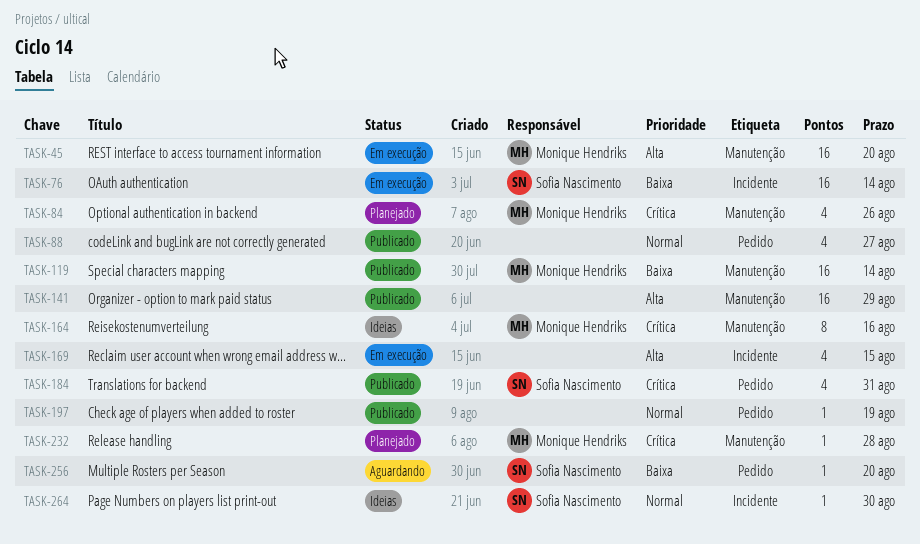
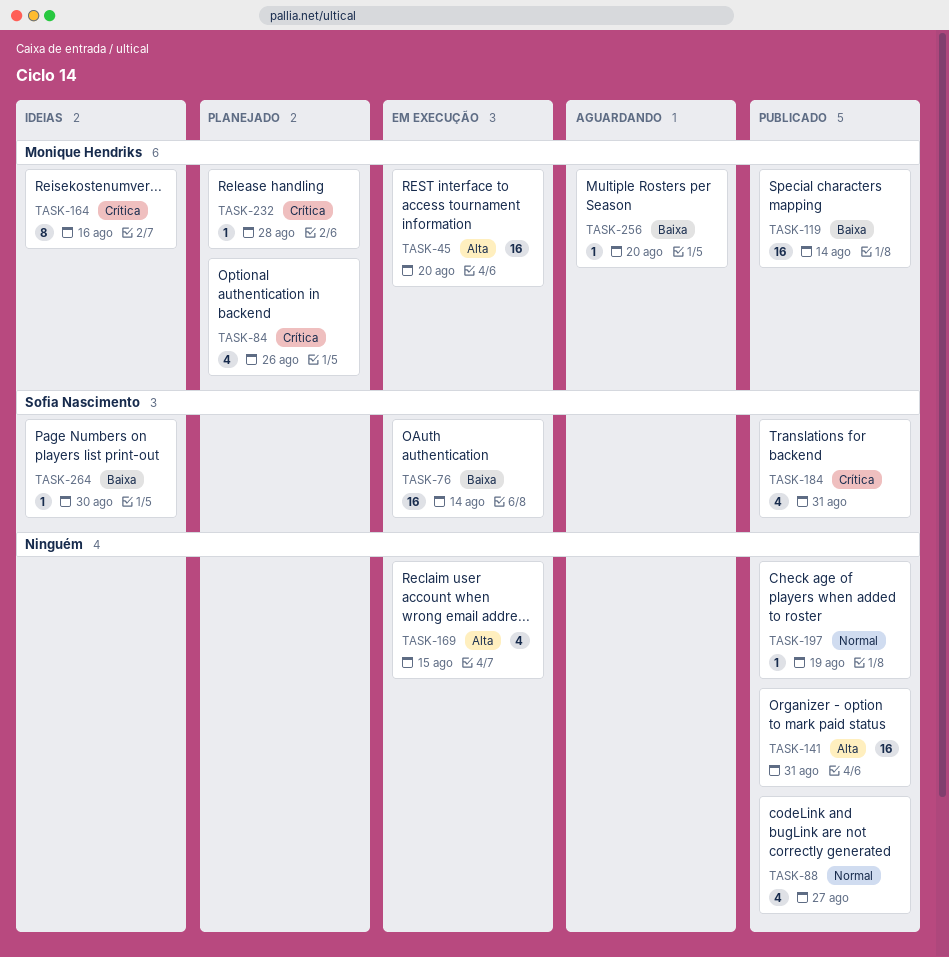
TASK-141, due: Aug 29 -> Aug 31
TASK-256, owner: Sofia Nascimento -> Monique Hendriks
TASK-264, priority: Normal -> Baixa

